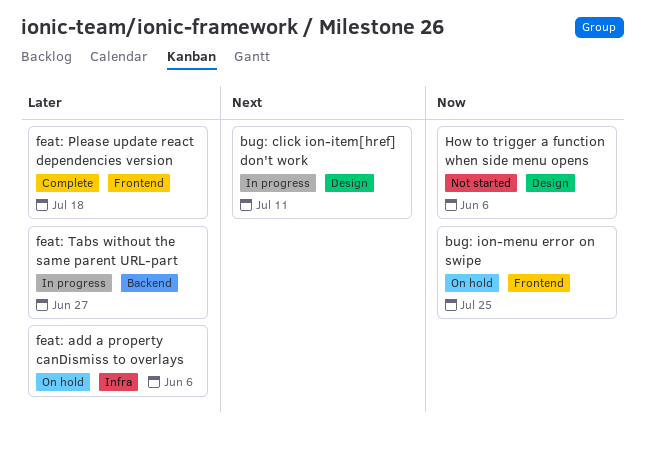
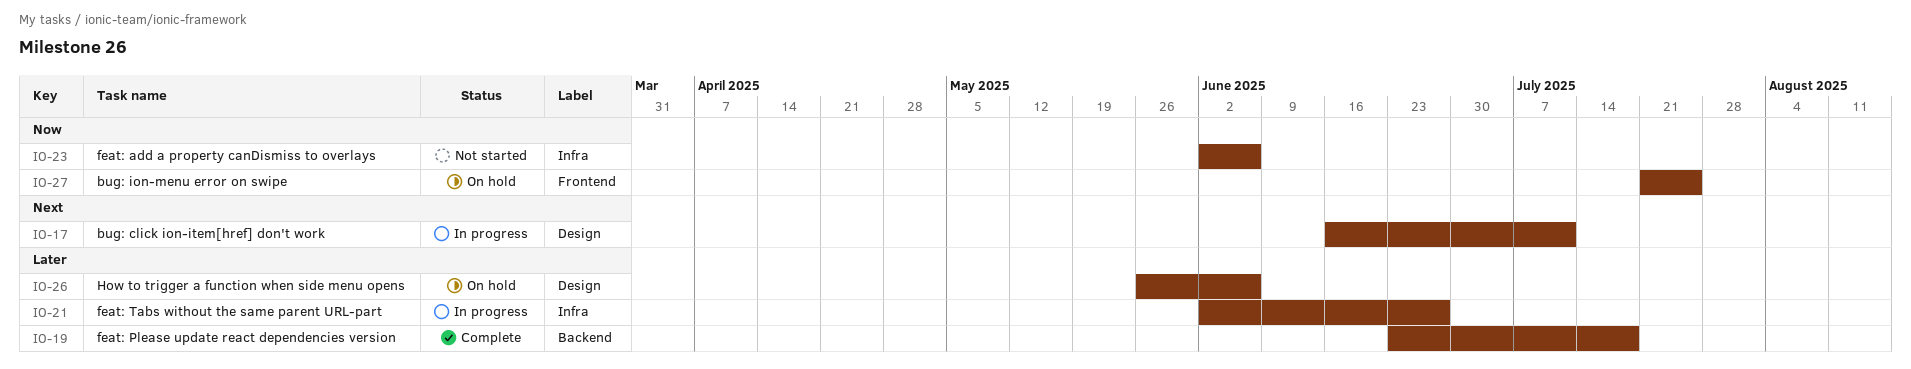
feat: add a property canDismiss to overlays, status: On hold -> Not started
feat: add a property canDismiss to overlays, priority: Later -> Now
feat: Please update react dependencies version, label: Frontend -> Backend
feat: Tabs without the same parent URL-part, label: Backend -> Infra
How to trigger a function when side menu opens, status: Not started -> On hold
How to trigger a function when side menu opens, priority: Now -> Later

